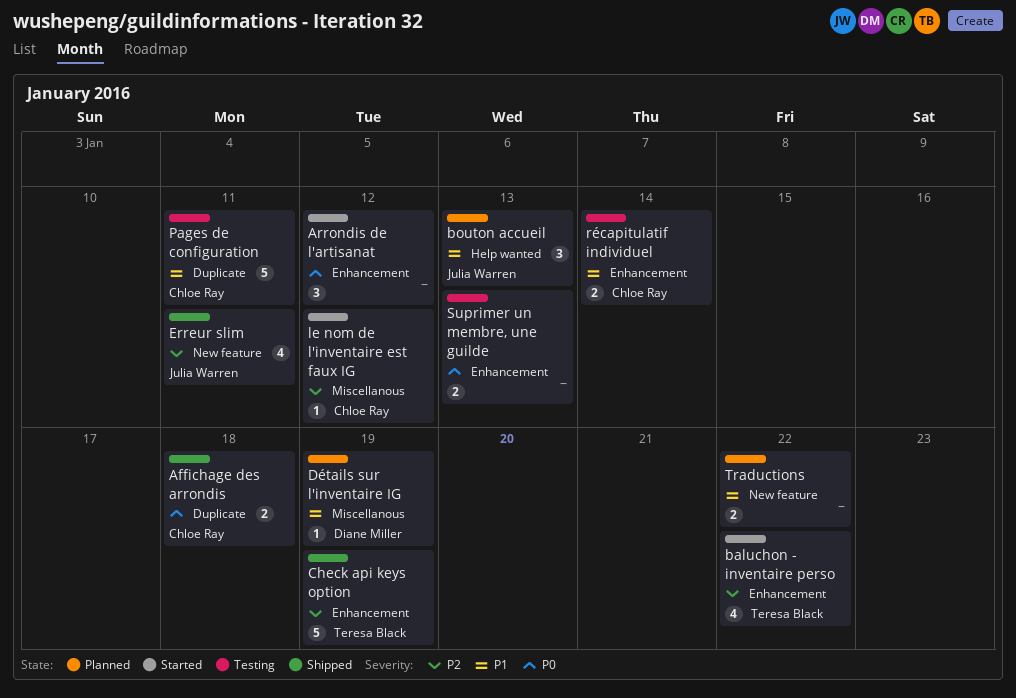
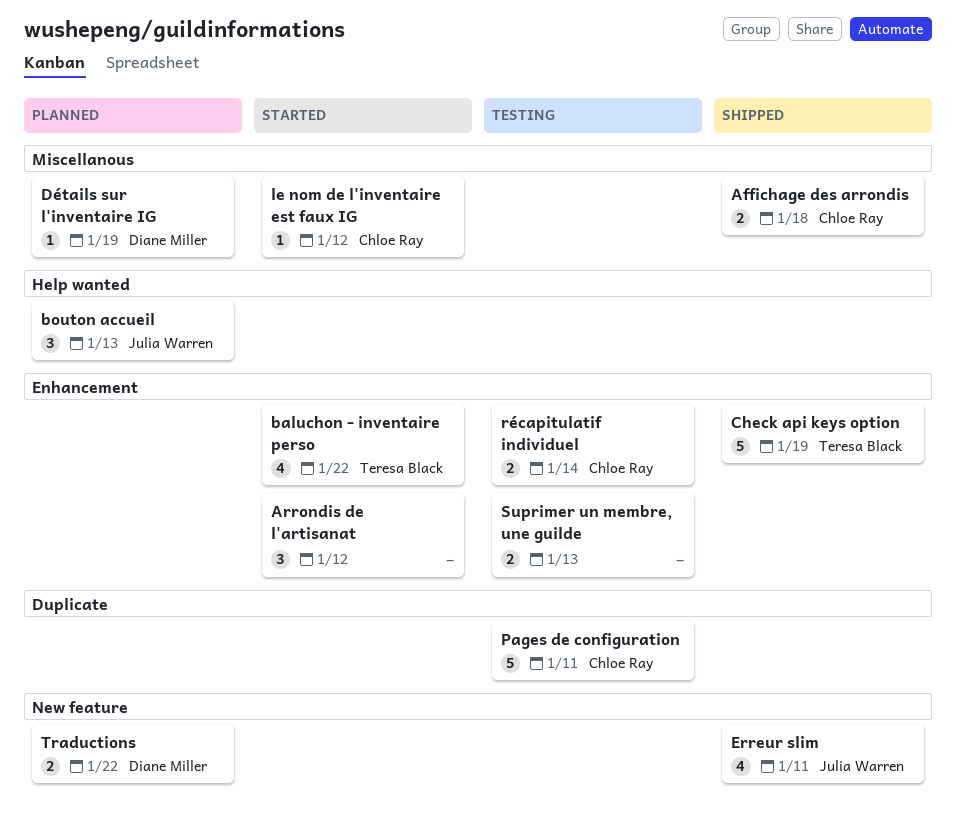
Affichage des arrondis, label: Duplicate -> Miscellanous
Traductions, owner: none -> Diane Miller

